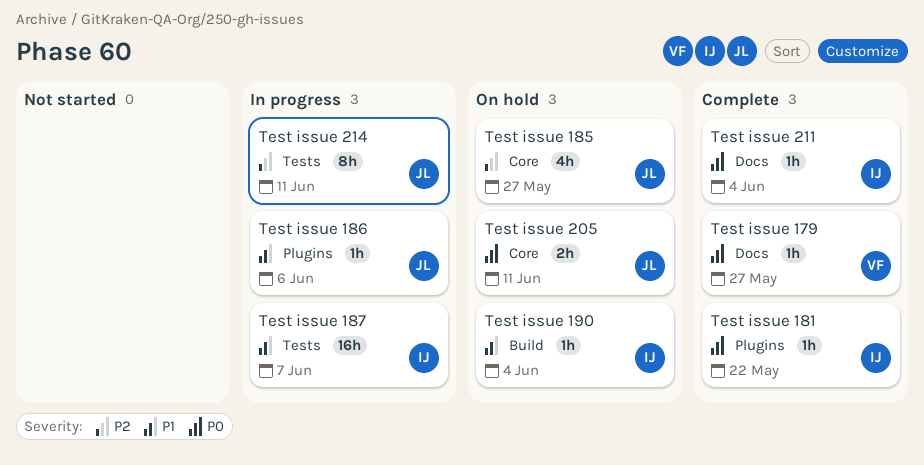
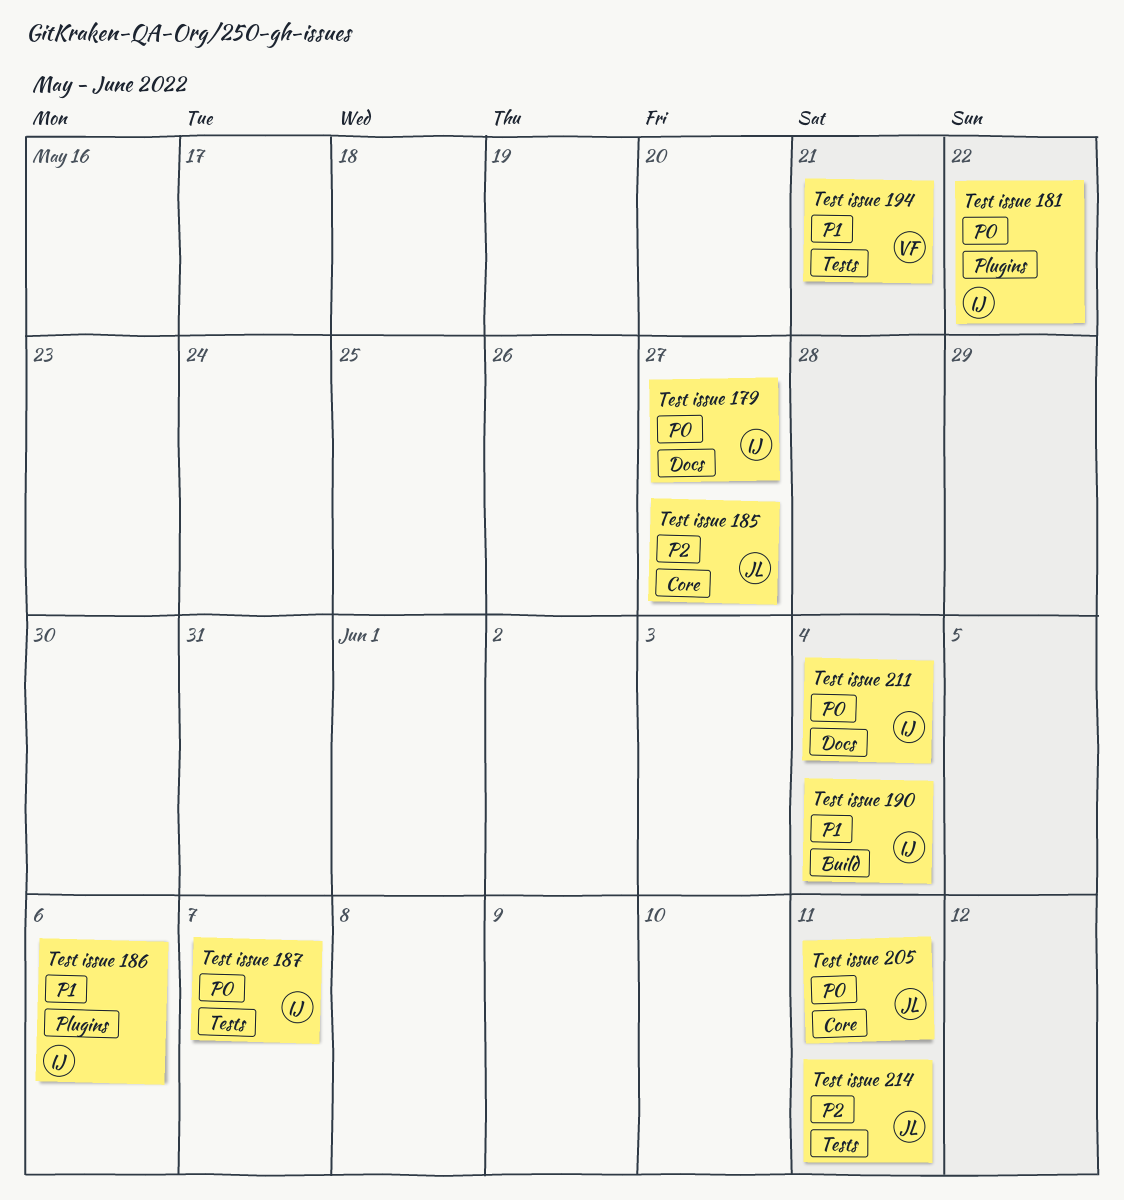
Test issue 179, owner: VF -> IJ
Test issue 186, owner: JL -> IJ
Test issue 187, priority: P1 -> P0
Test issue 194: none -> present

